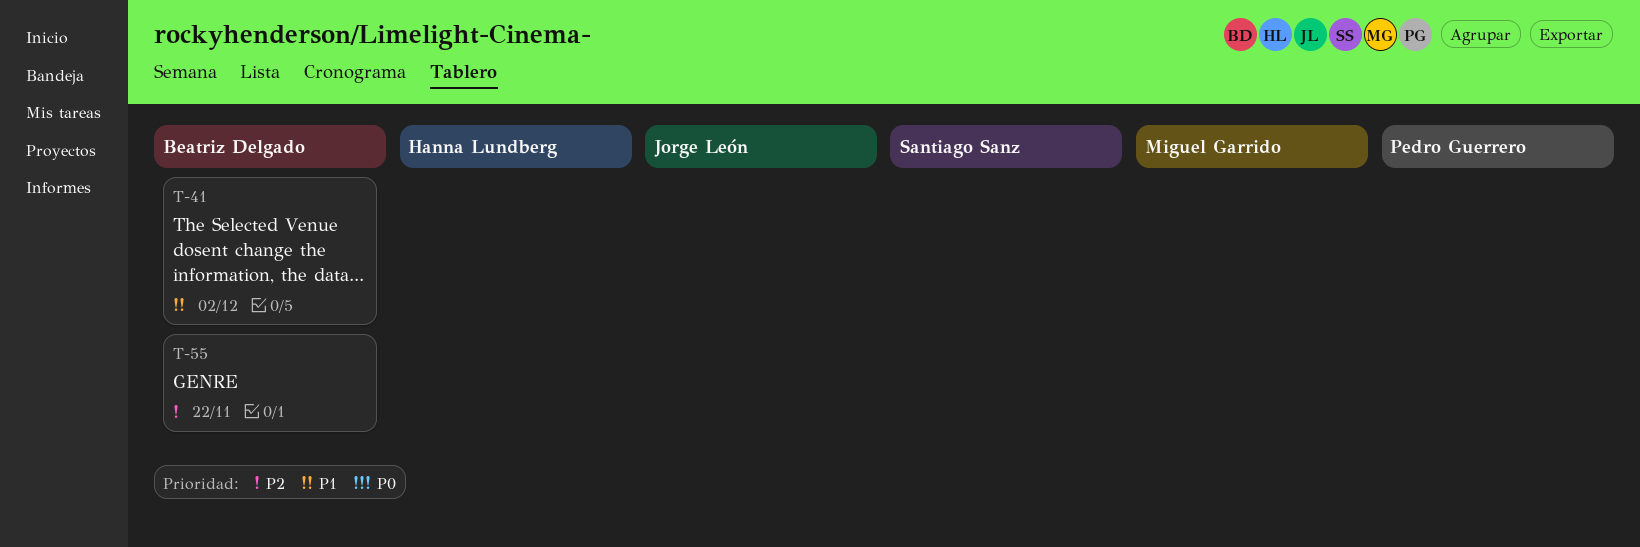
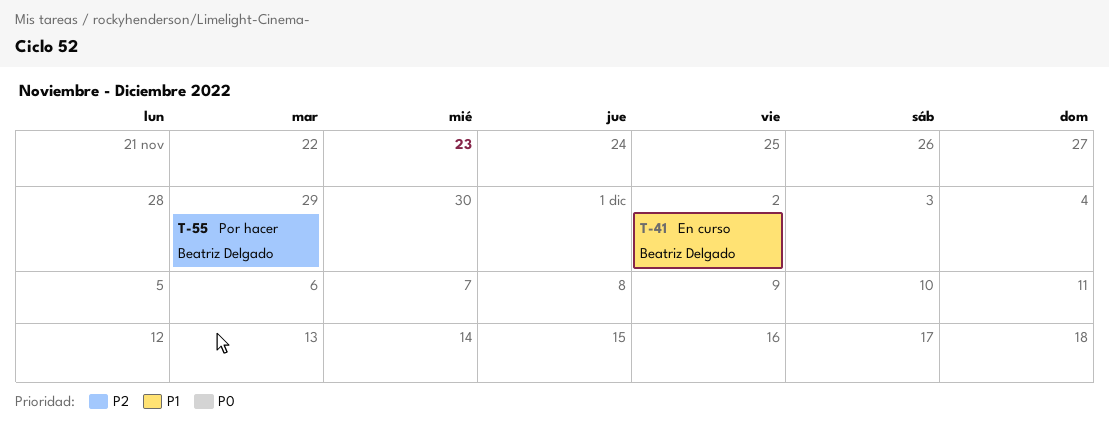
T-55, due: Nov 22 -> Nov 29

